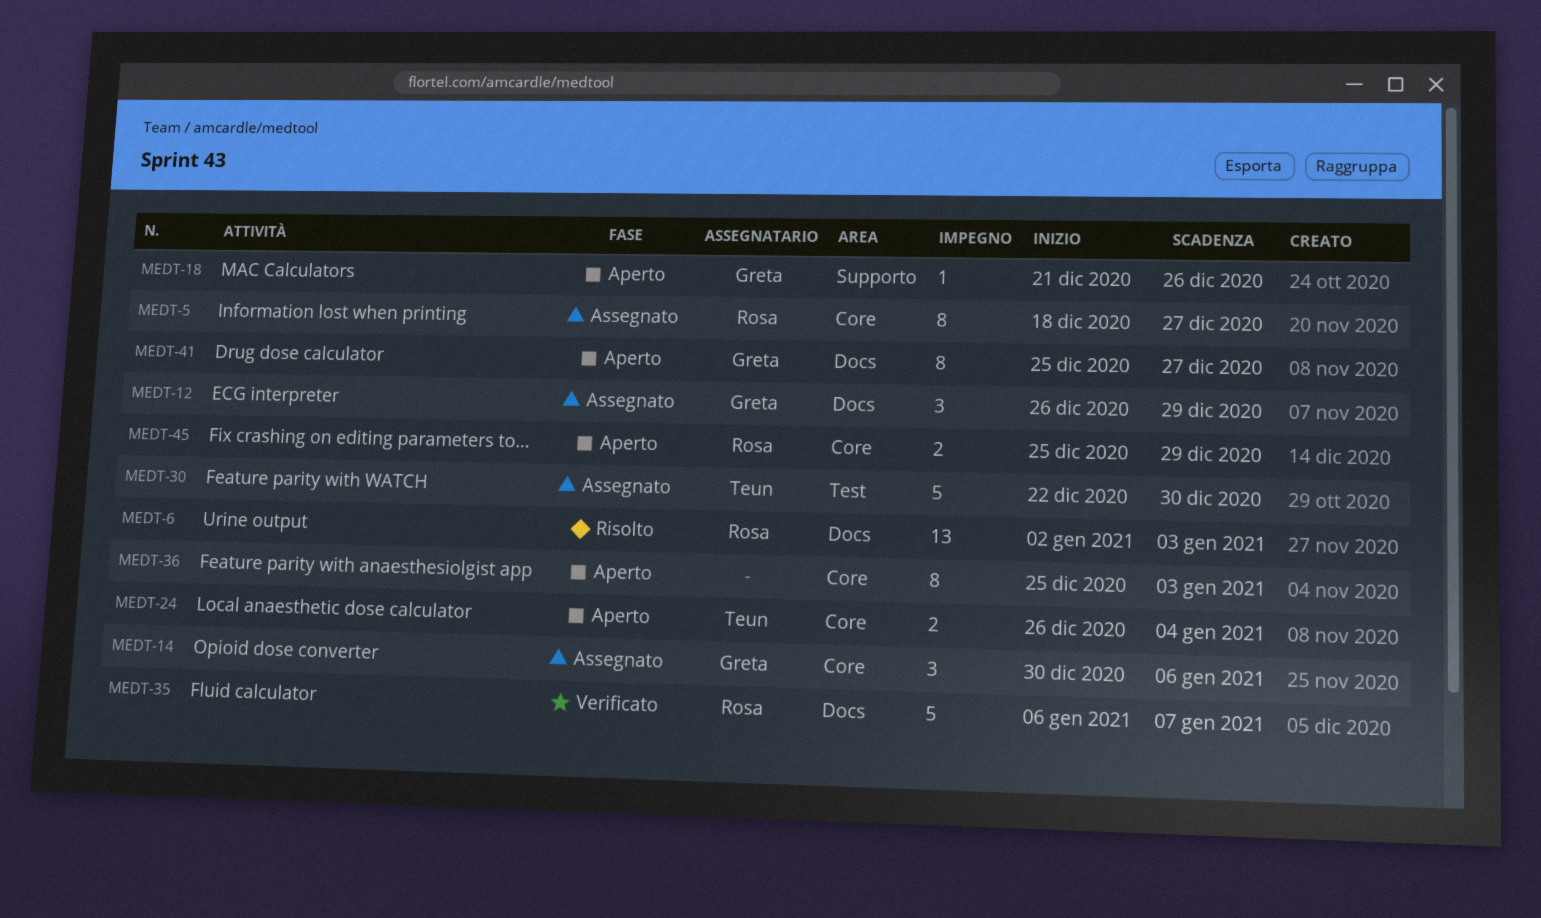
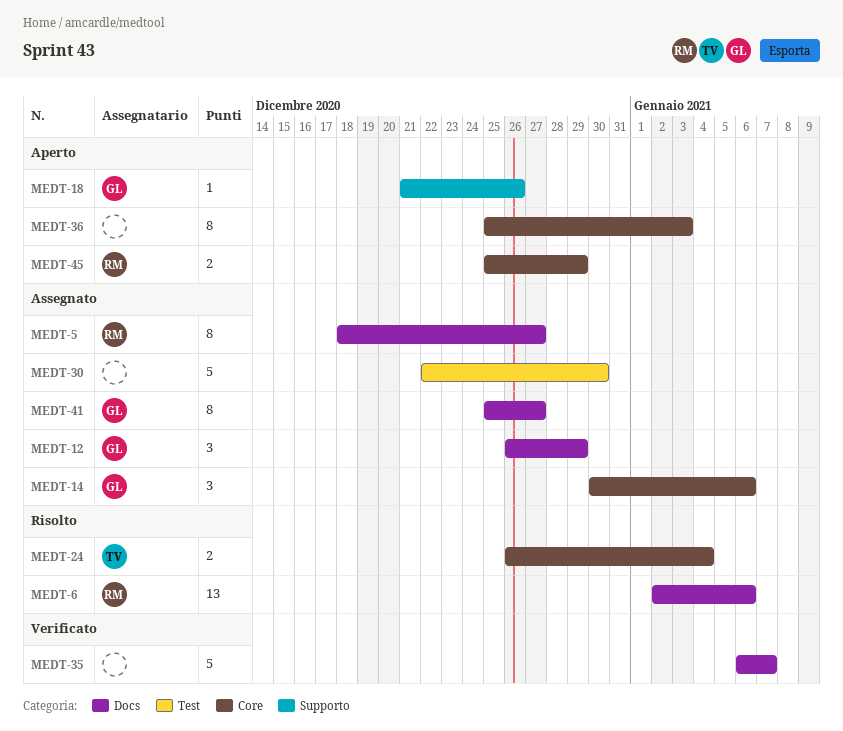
MEDT-5, label: Core -> Docs
MEDT-6, due: Jan 3 -> Jan 6
MEDT-24, status: Aperto -> Risolto
MEDT-30, owner: Teun -> none
MEDT-35, owner: Rosa -> none
MEDT-41, status: Aperto -> Assegnato

